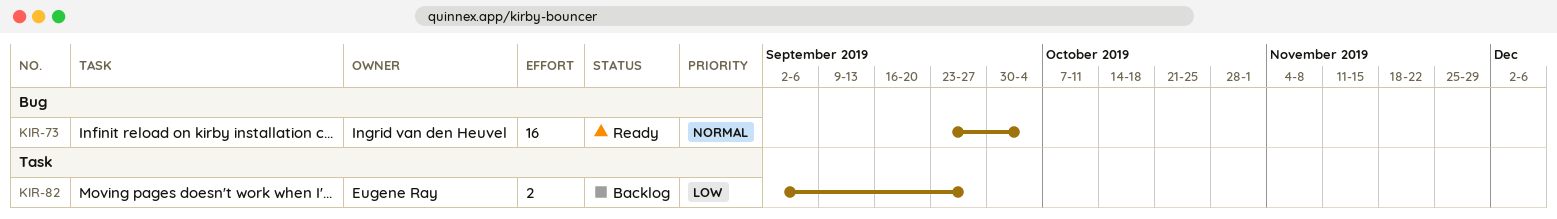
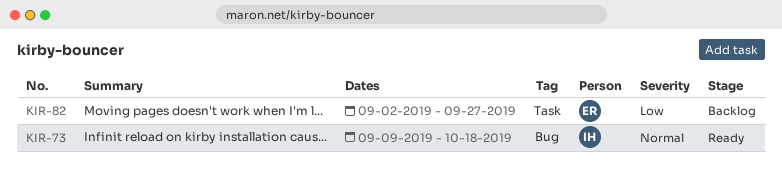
KIR-73, start: Sep 23 -> Sep 9
KIR-73, due: Oct 4 -> Oct 18

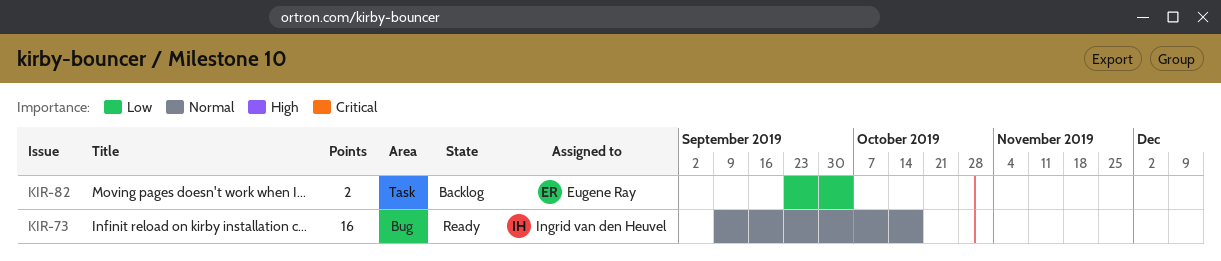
KIR-82, start: Sep 2 -> Sep 23
KIR-82, due: Sep 27 -> Oct 4

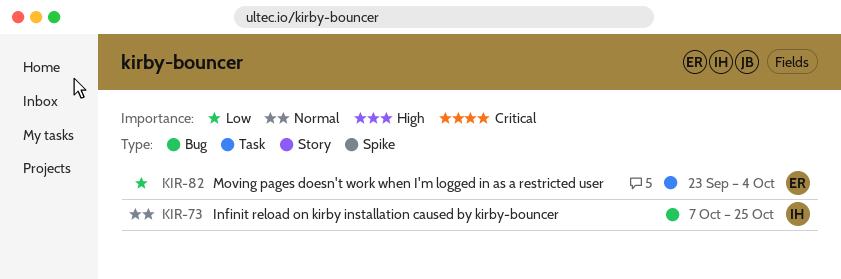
KIR-73, start: Sep 9 -> Oct 7
KIR-73, due: Oct 18 -> Oct 25

